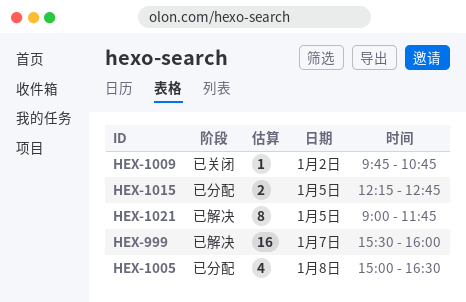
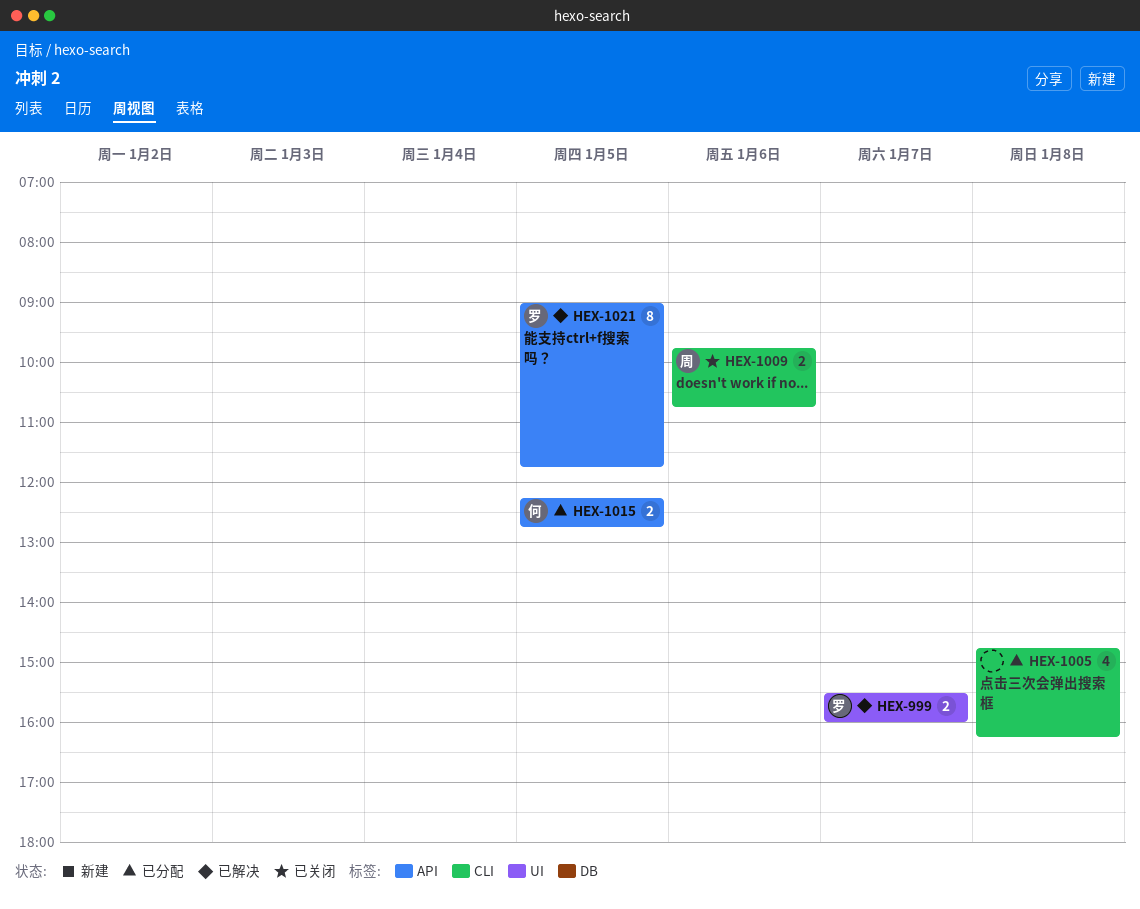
HEX-999, estimate: 16 -> 2
HEX-1005, begins: 15:00 -> 14:45
HEX-1005, ends: 16:30 -> 16:15
HEX-1009, estimate: 1 -> 2
HEX-1009, day: Jan 2 -> Jan 6

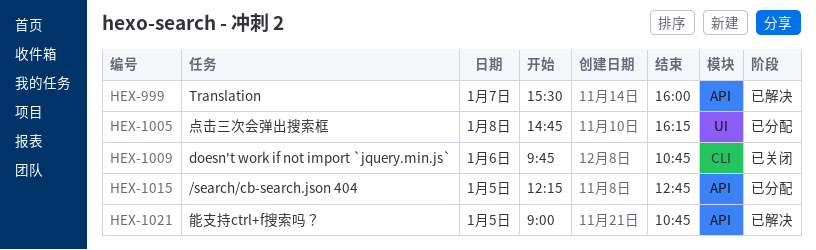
HEX-999, label: UI -> API
HEX-1005, label: CLI -> UI
HEX-1021, ends: 11:45 -> 10:45

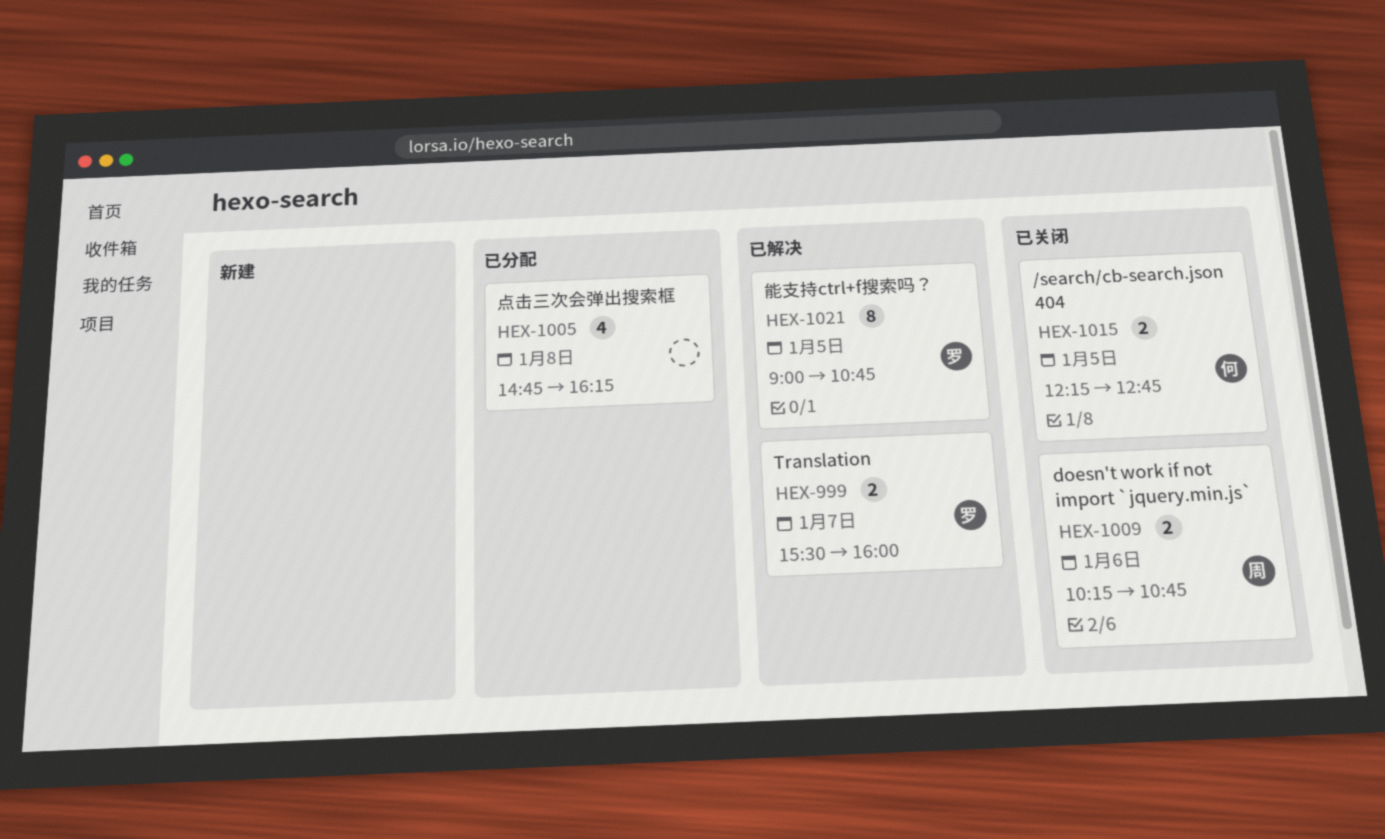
HEX-1009, begins: 09:45 -> 10:15
HEX-1015, status: 已分配 -> 已关闭

